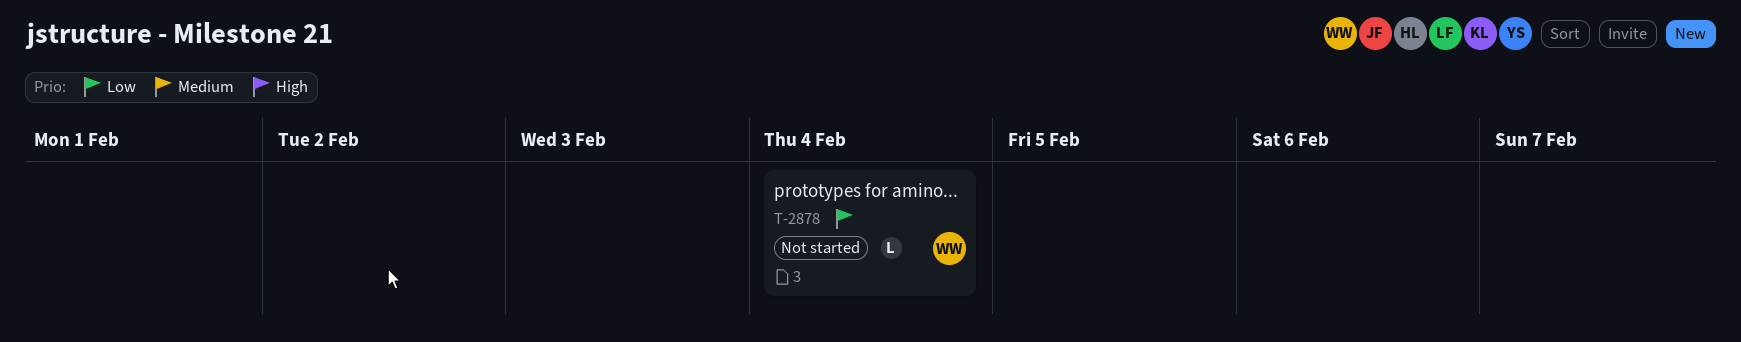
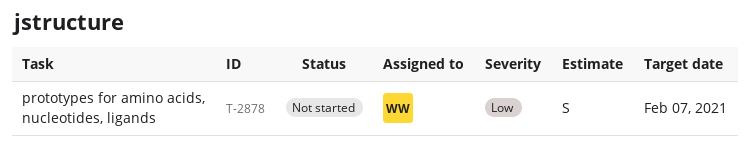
T-2878, estimate: L -> S
T-2878, due: Feb 4 -> Feb 7

